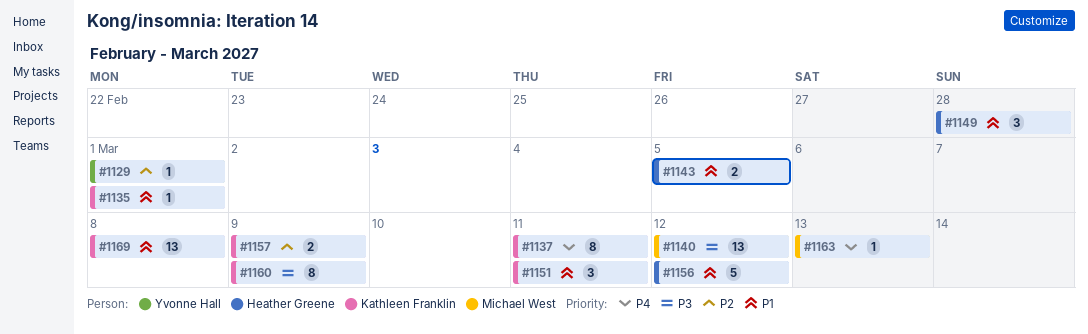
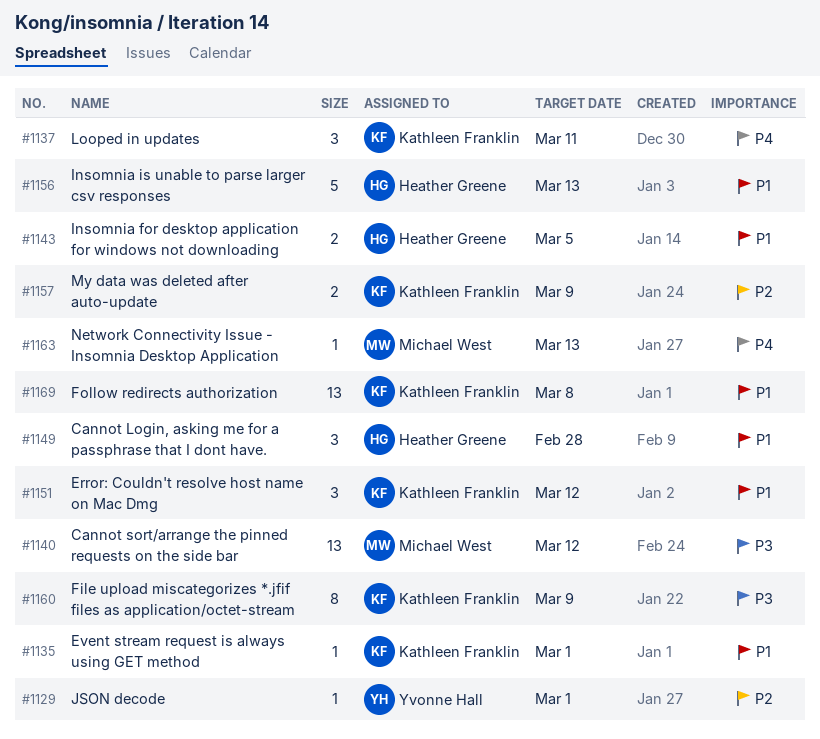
#1137, estimate: 8 -> 3
#1151, due: Mar 11 -> Mar 12
#1156, due: Mar 12 -> Mar 13

